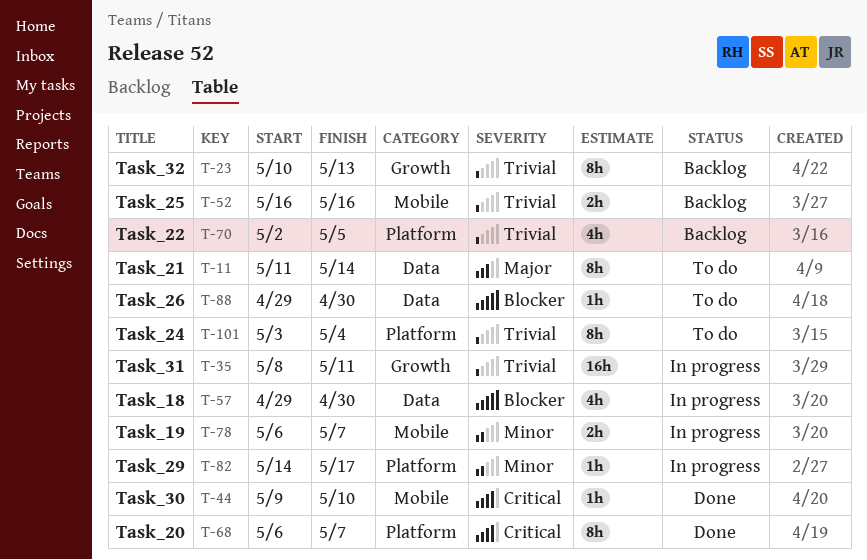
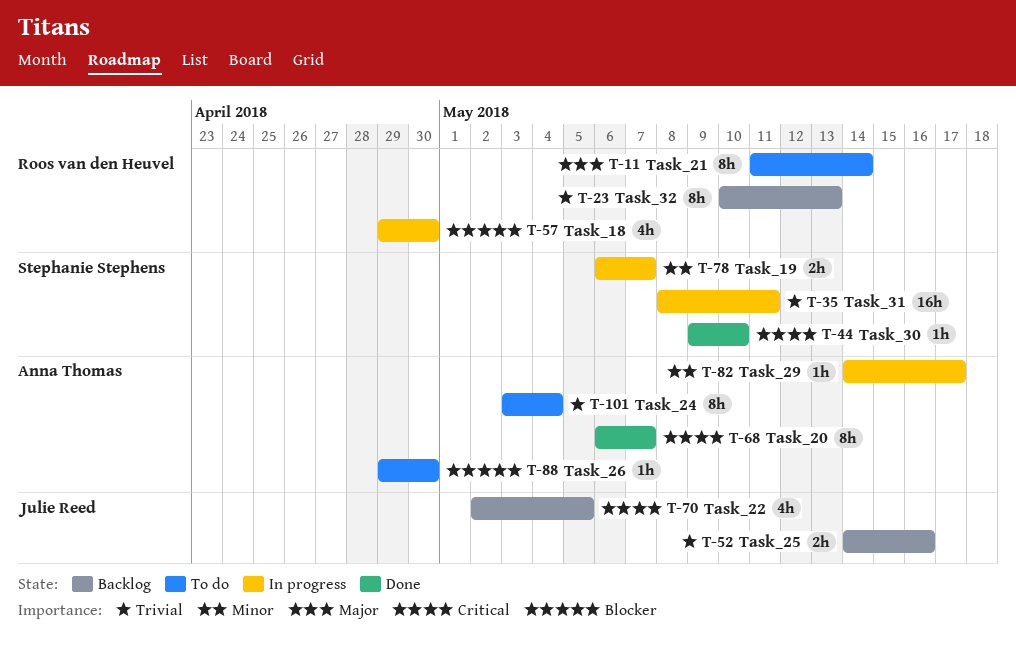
T-52, start: May 16 -> May 14
T-70, priority: Trivial -> Critical

